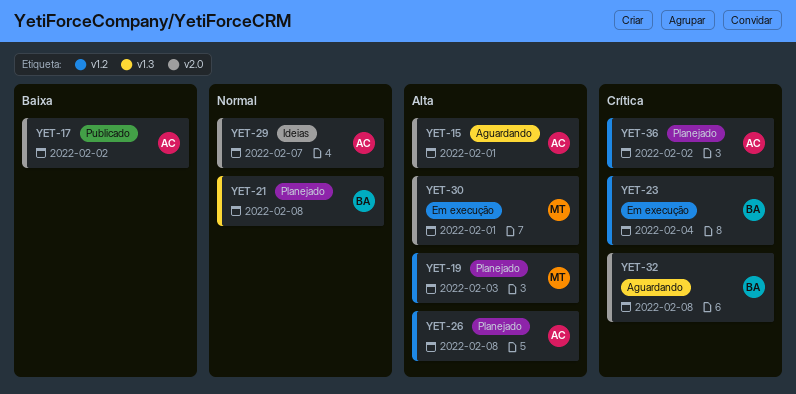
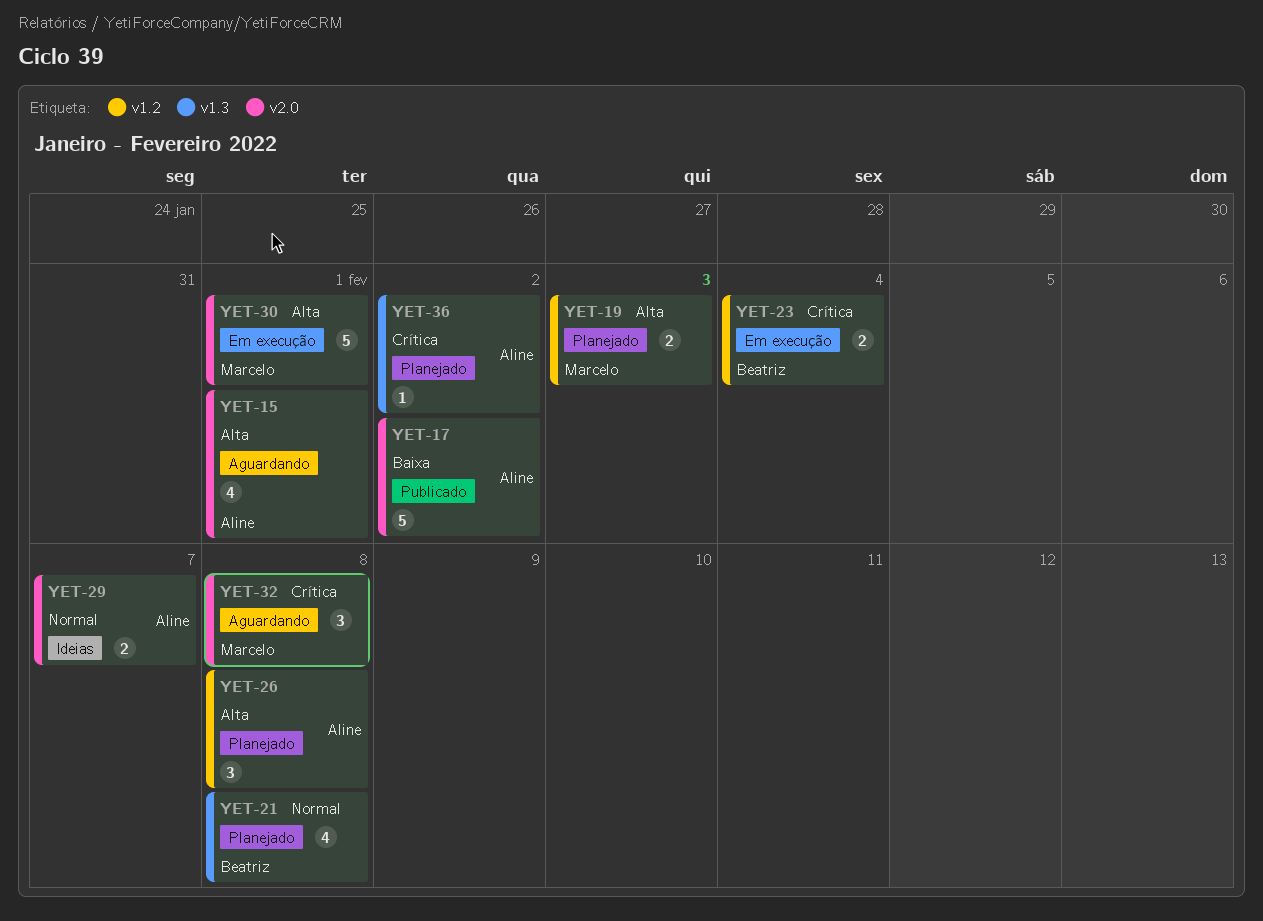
YET-32, owner: Beatriz -> Marcelo
YET-36, label: v1.2 -> v1.3

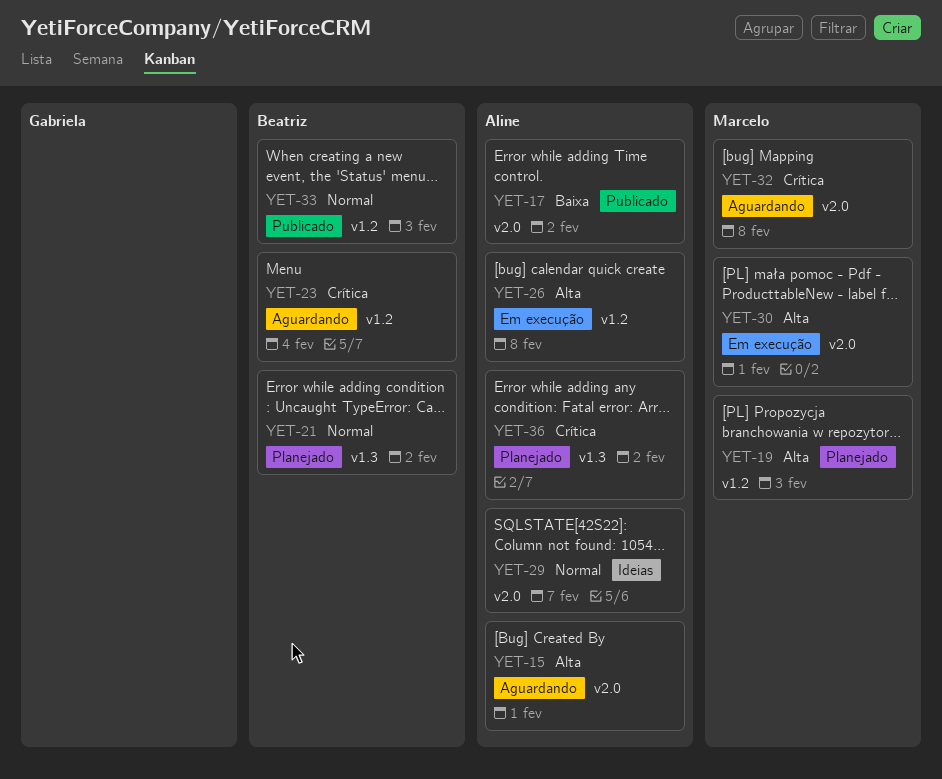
YET-21, due: Feb 8 -> Feb 2
YET-23, status: Em execução -> Aguardando
YET-26, status: Planejado -> Em execução
YET-33: none -> present

